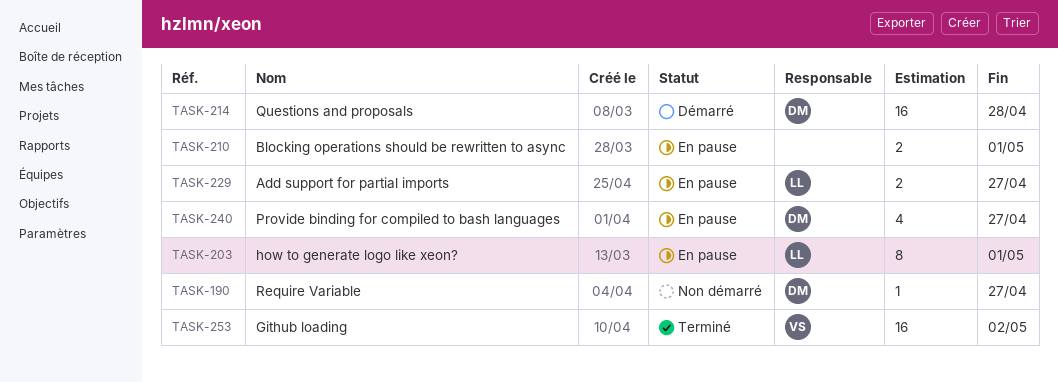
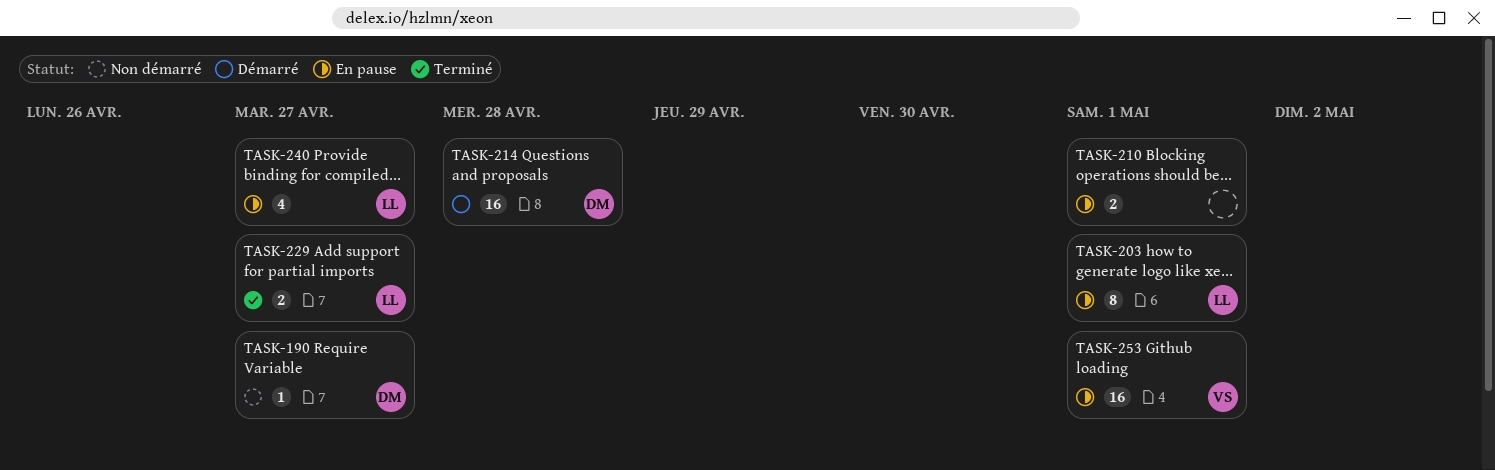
TASK-229, status: En pause -> Terminé
TASK-240, owner: DM -> LL
TASK-253, status: Terminé -> En pause
TASK-253, due: May 2 -> May 1

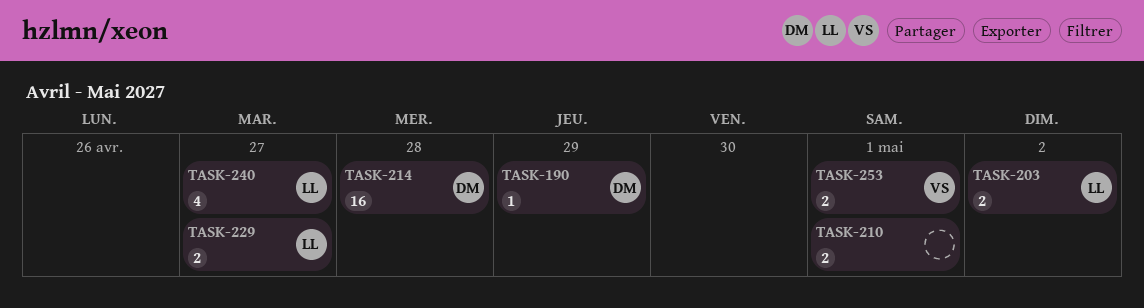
TASK-190, due: Apr 27 -> Apr 29
TASK-203, estimate: 8 -> 2
TASK-203, due: May 1 -> May 2
TASK-253, estimate: 16 -> 2

